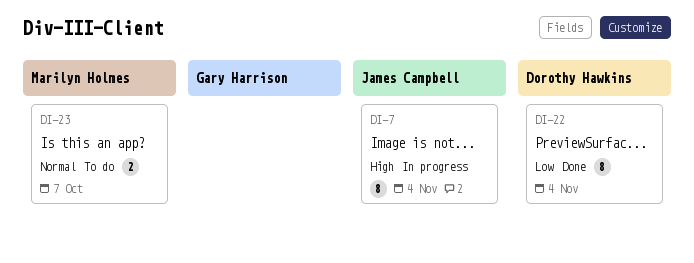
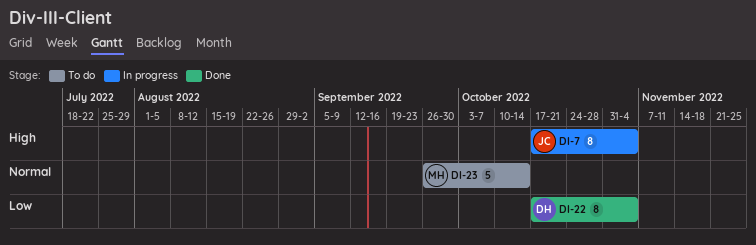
DI-23, estimate: 2 -> 5
DI-23, due: Oct 7 -> Oct 14

